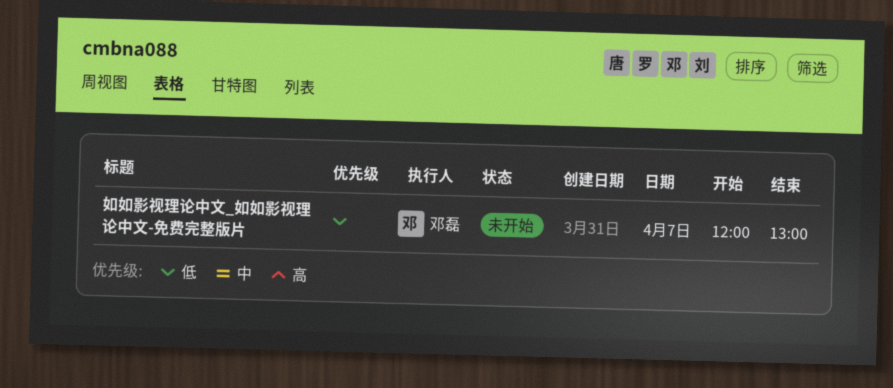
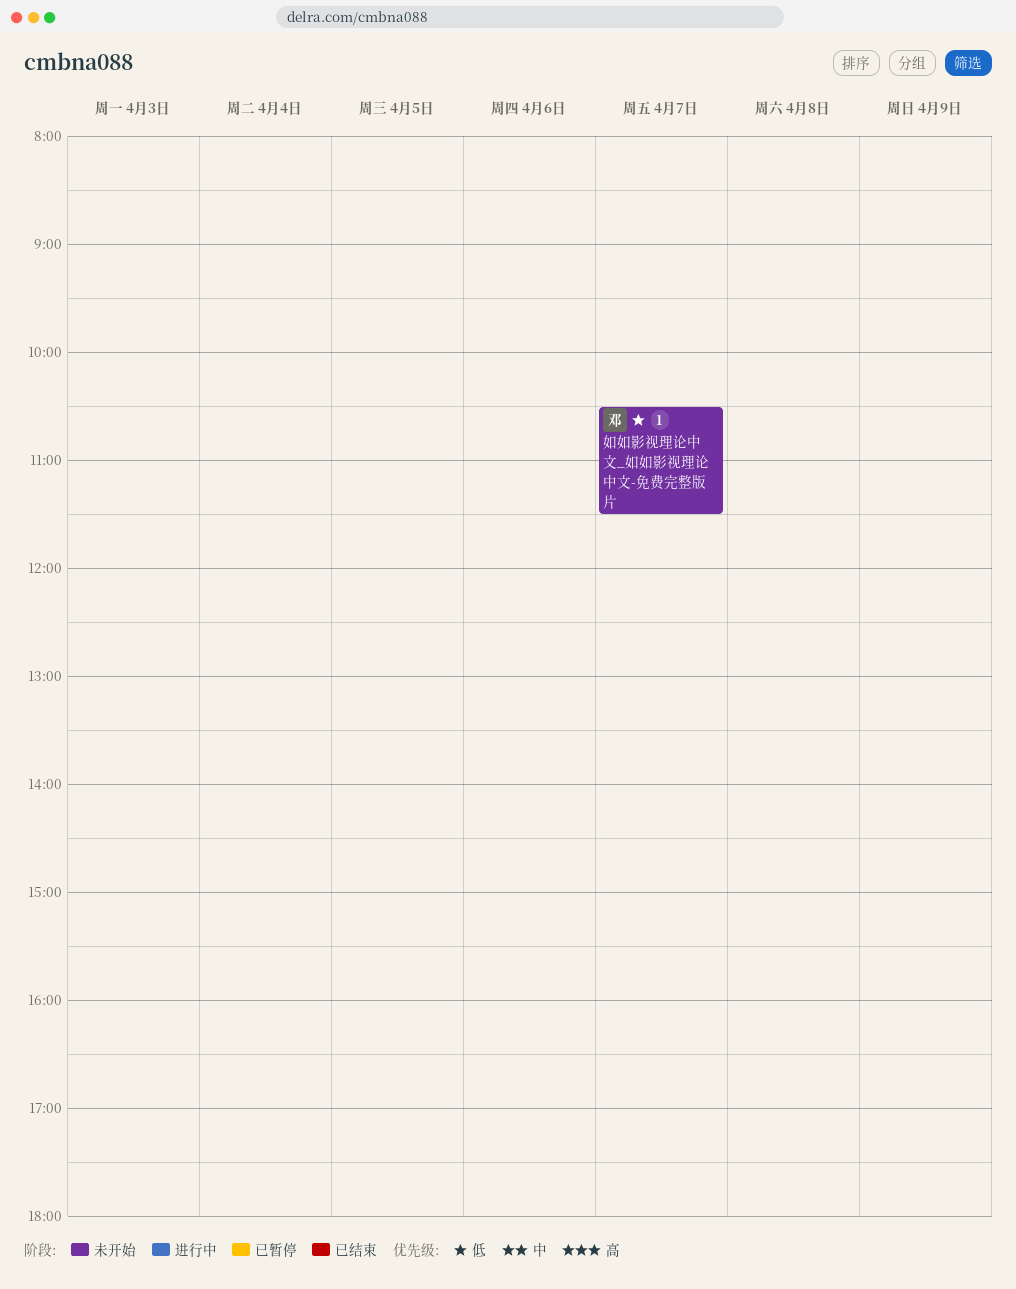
如如影视理论中文_如如影视理论中文-免费完整版片, begins: 12:00 -> 10:30
如如影视理论中文_如如影视理论中文-免费完整版片, ends: 13:00 -> 11:30

